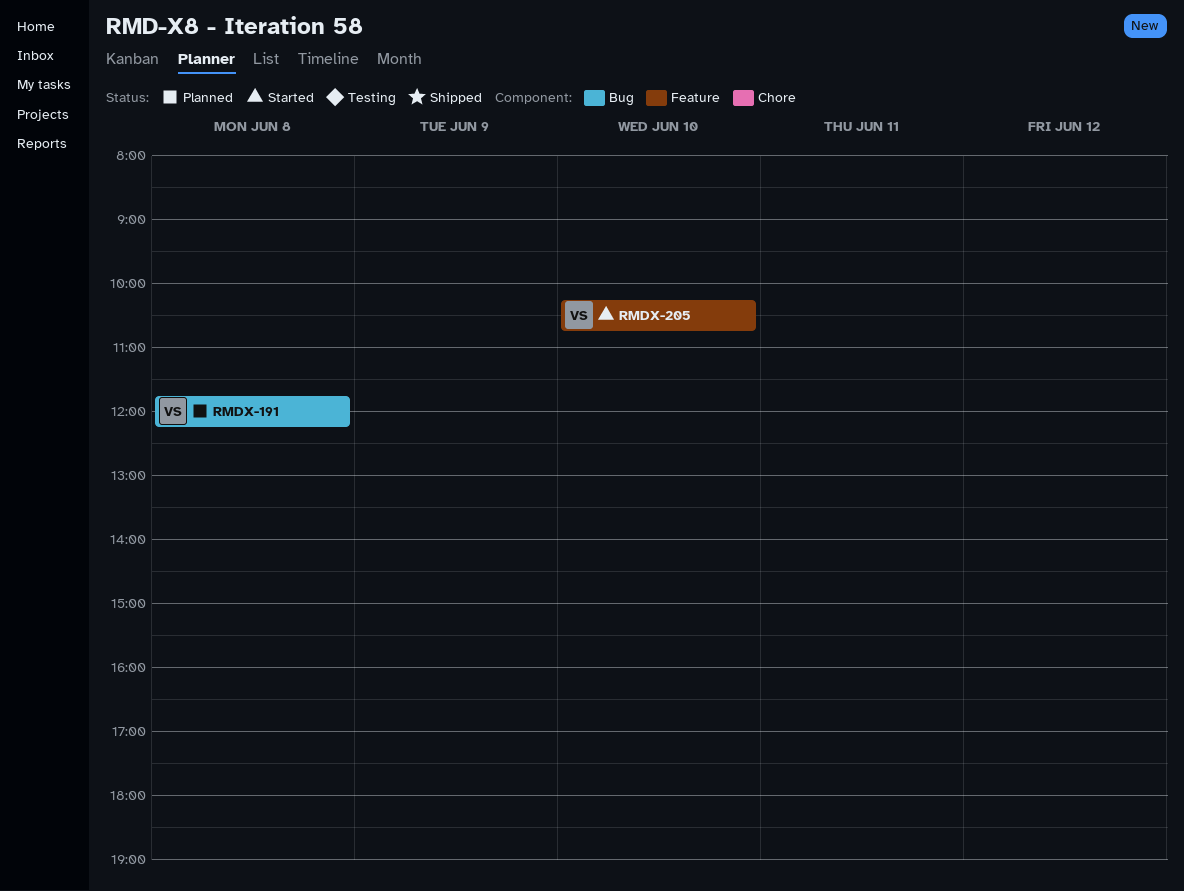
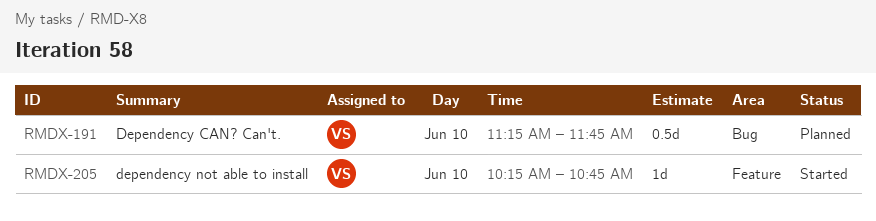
RMDX-191, day: Jun 8 -> Jun 10
RMDX-191, begins: 11:45 -> 11:15
RMDX-191, ends: 12:15 -> 11:45

